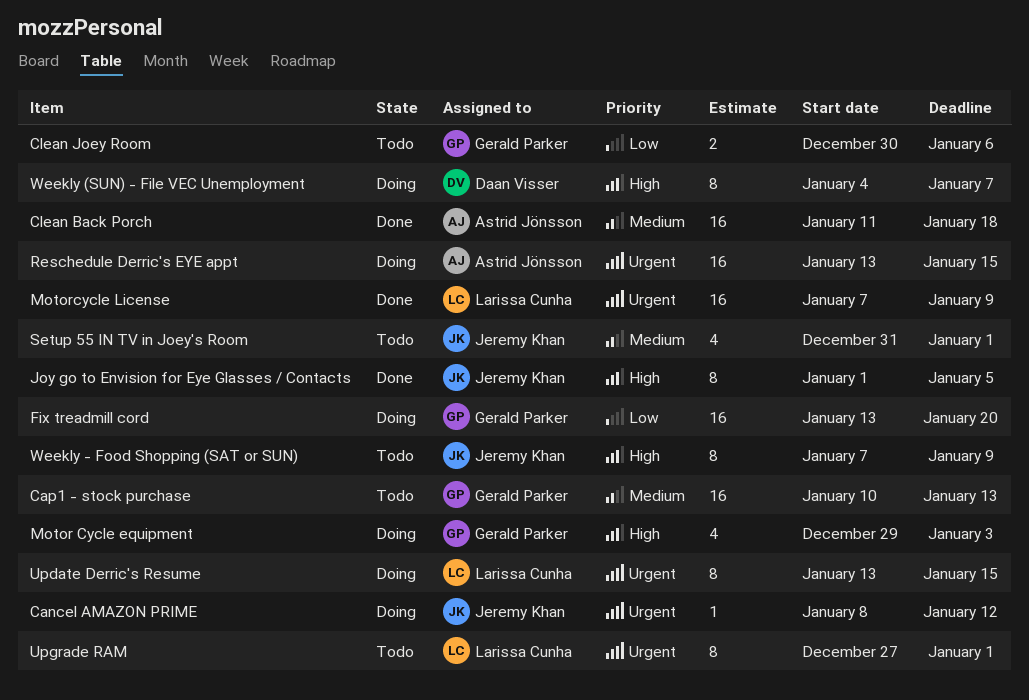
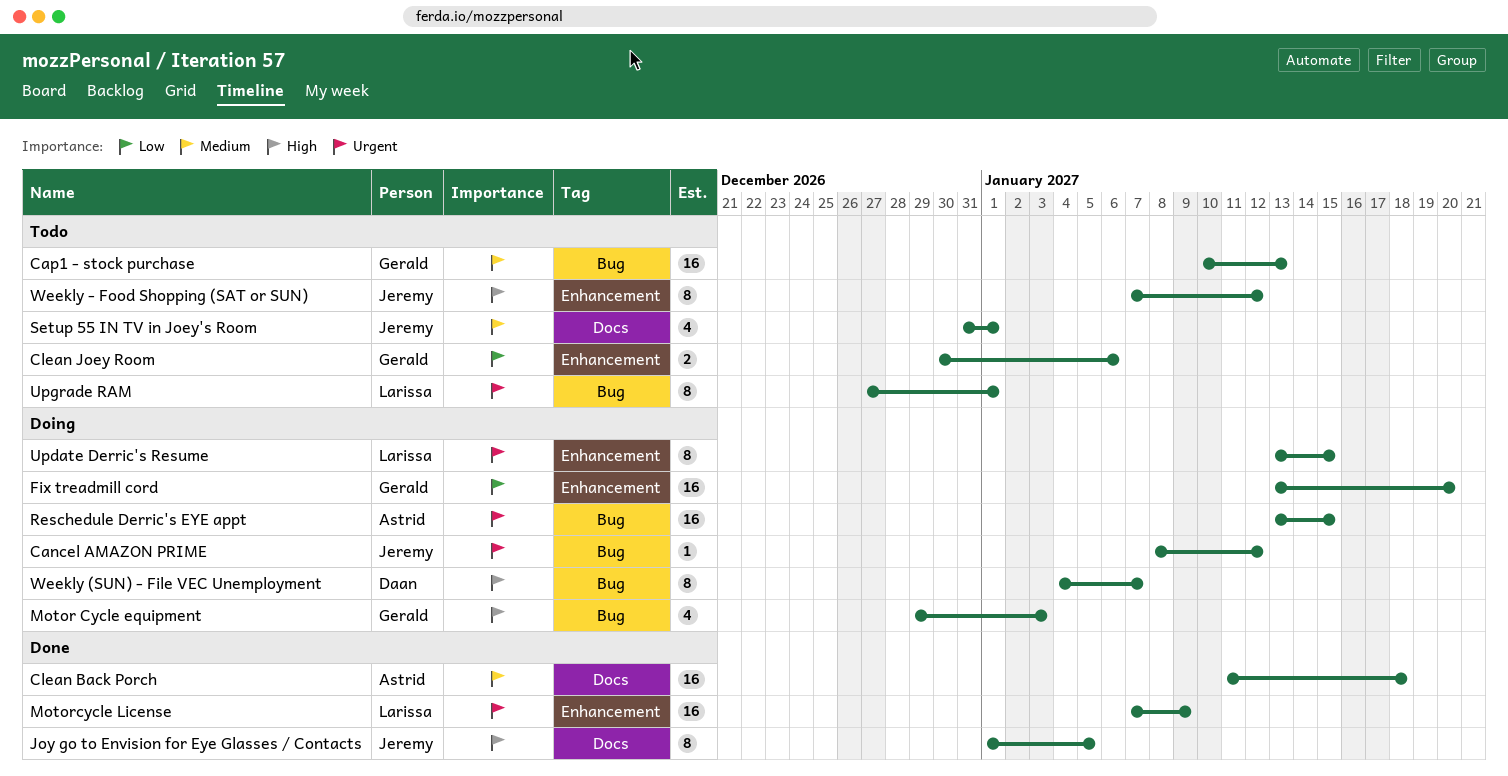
Weekly - Food Shopping (SAT or SUN), due: Jan 9 -> Jan 12

